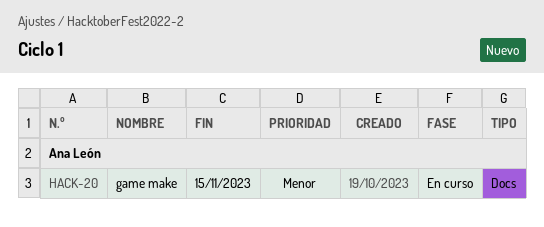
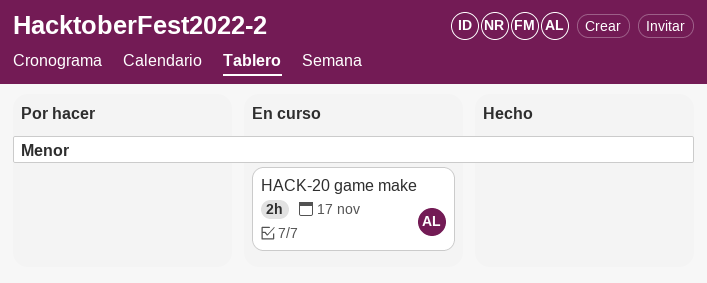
HACK-20, due: Nov 15 -> Nov 17

